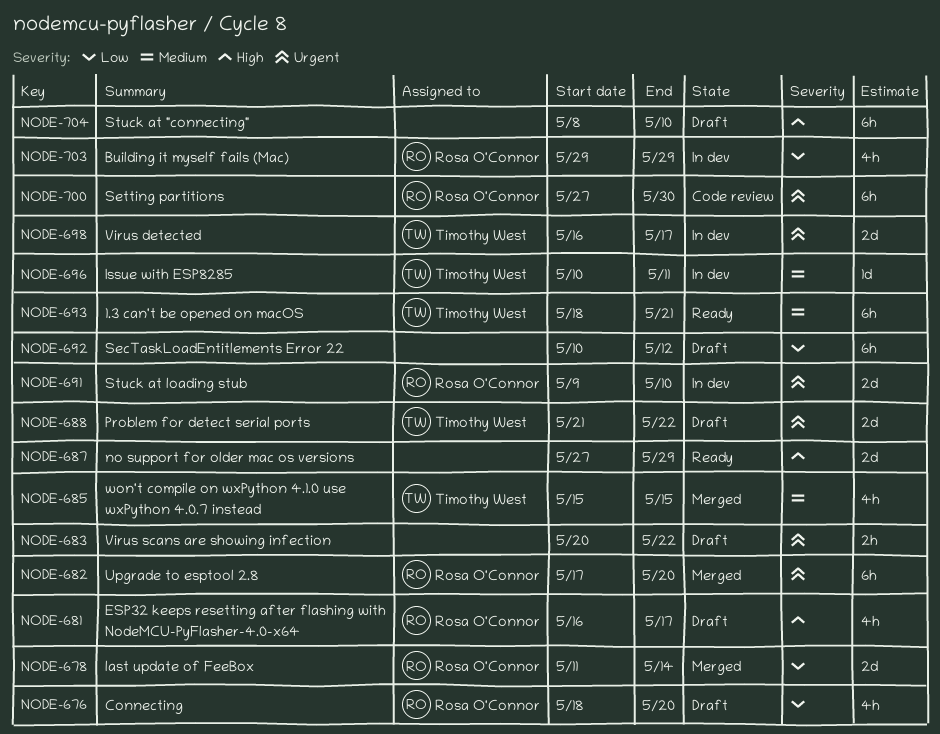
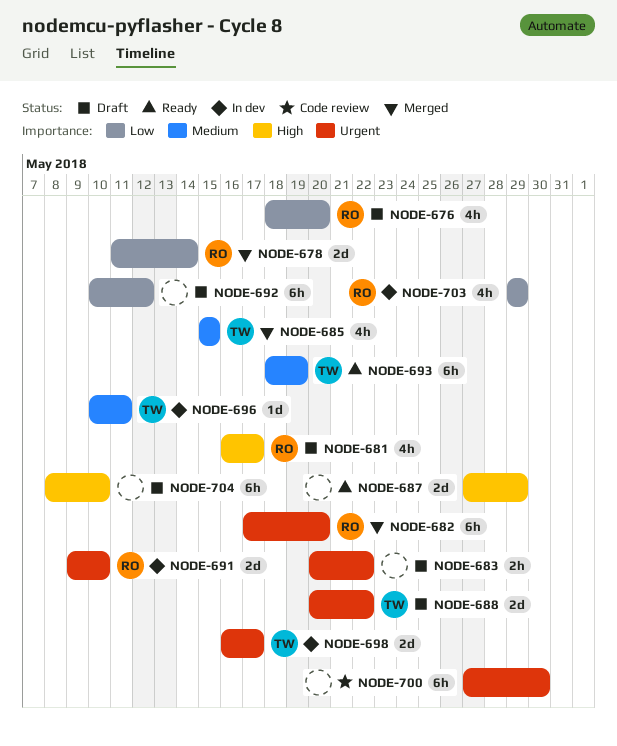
NODE-688, start: May 21 -> May 20
NODE-693, due: May 21 -> May 19
NODE-700, owner: Rosa O'Connor -> none

